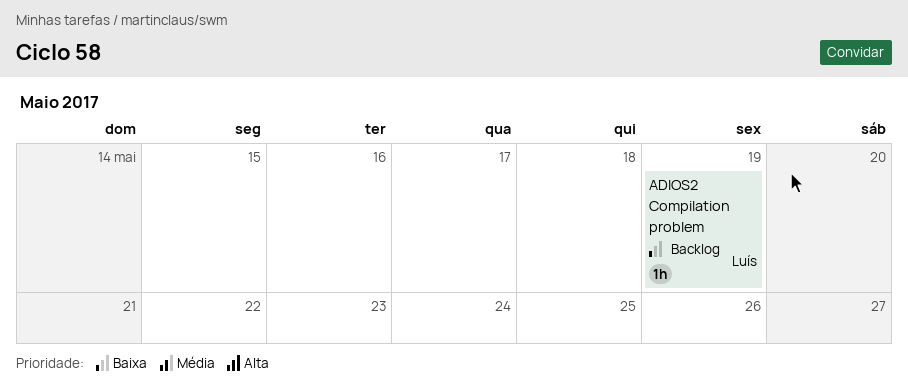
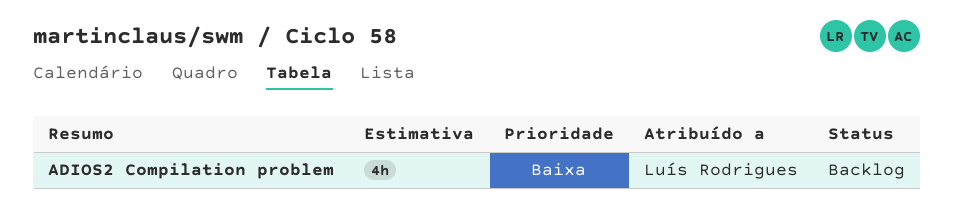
ADIOS2 Compilation problem, estimate: 1h -> 4h

